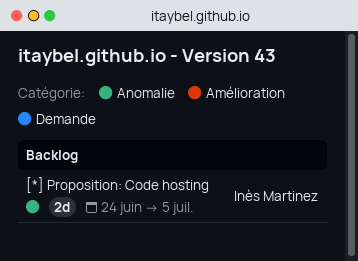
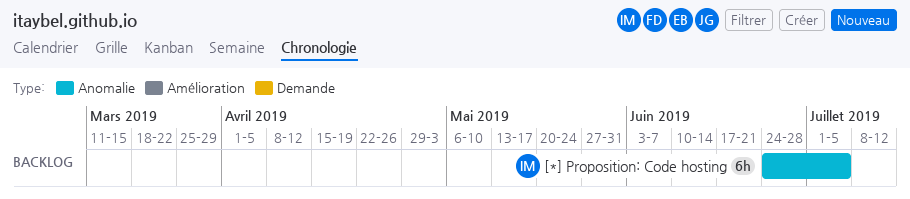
[*] Proposition: Code hosting, estimate: 2d -> 6h

